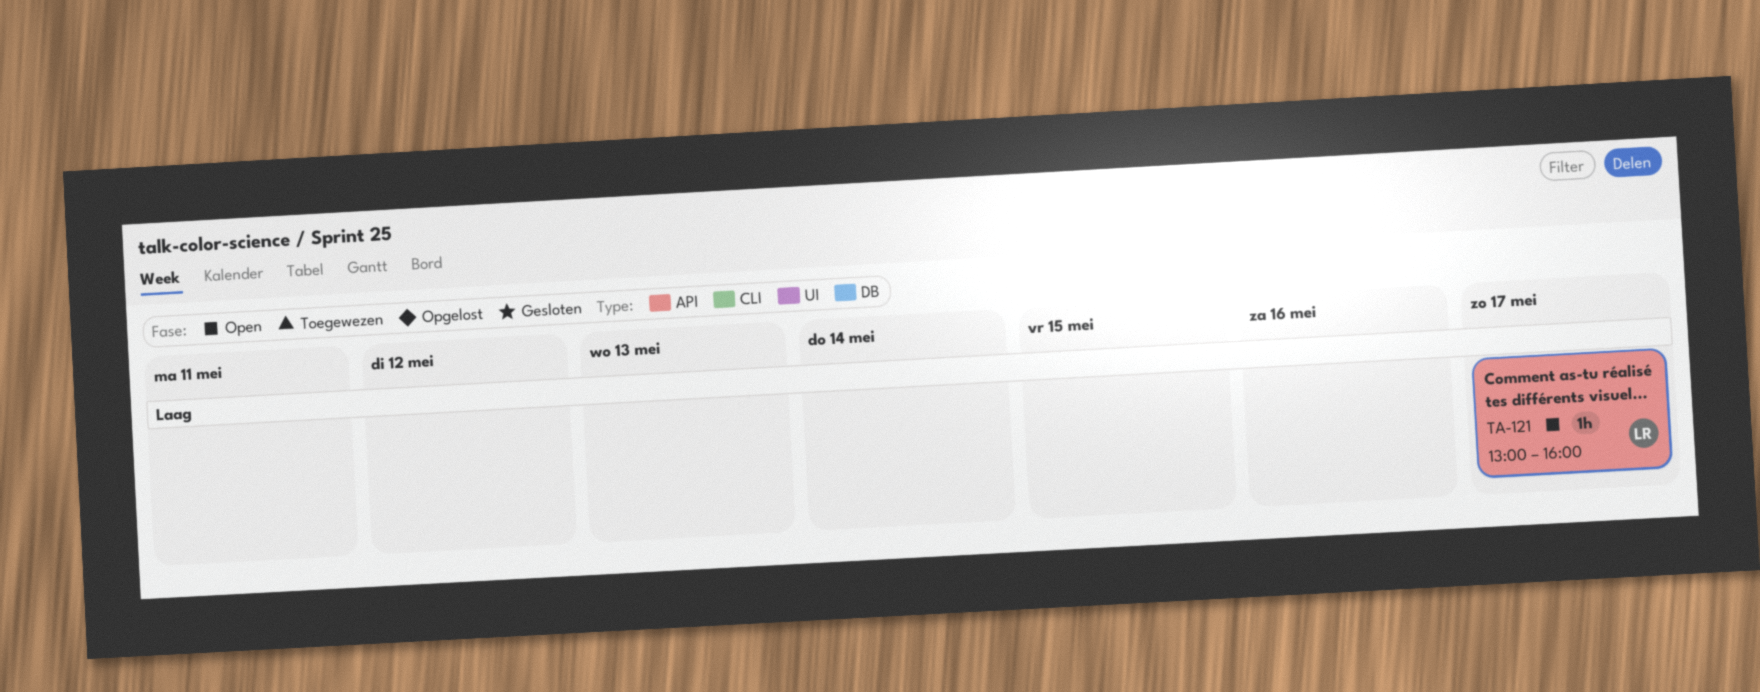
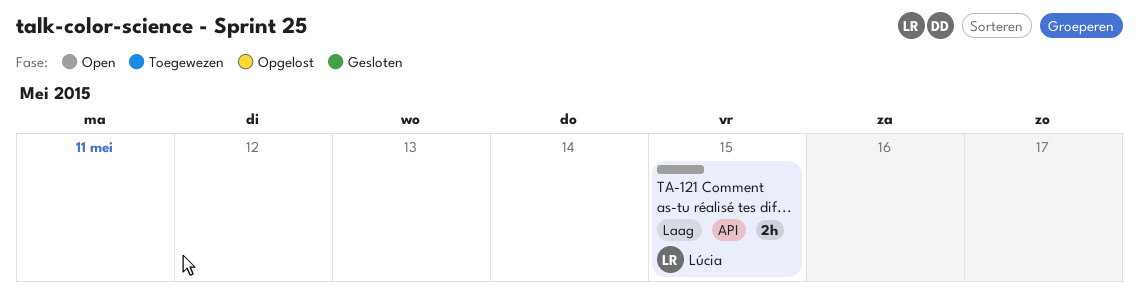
TA-121, estimate: 1h -> 2h
TA-121, day: May 17 -> May 15

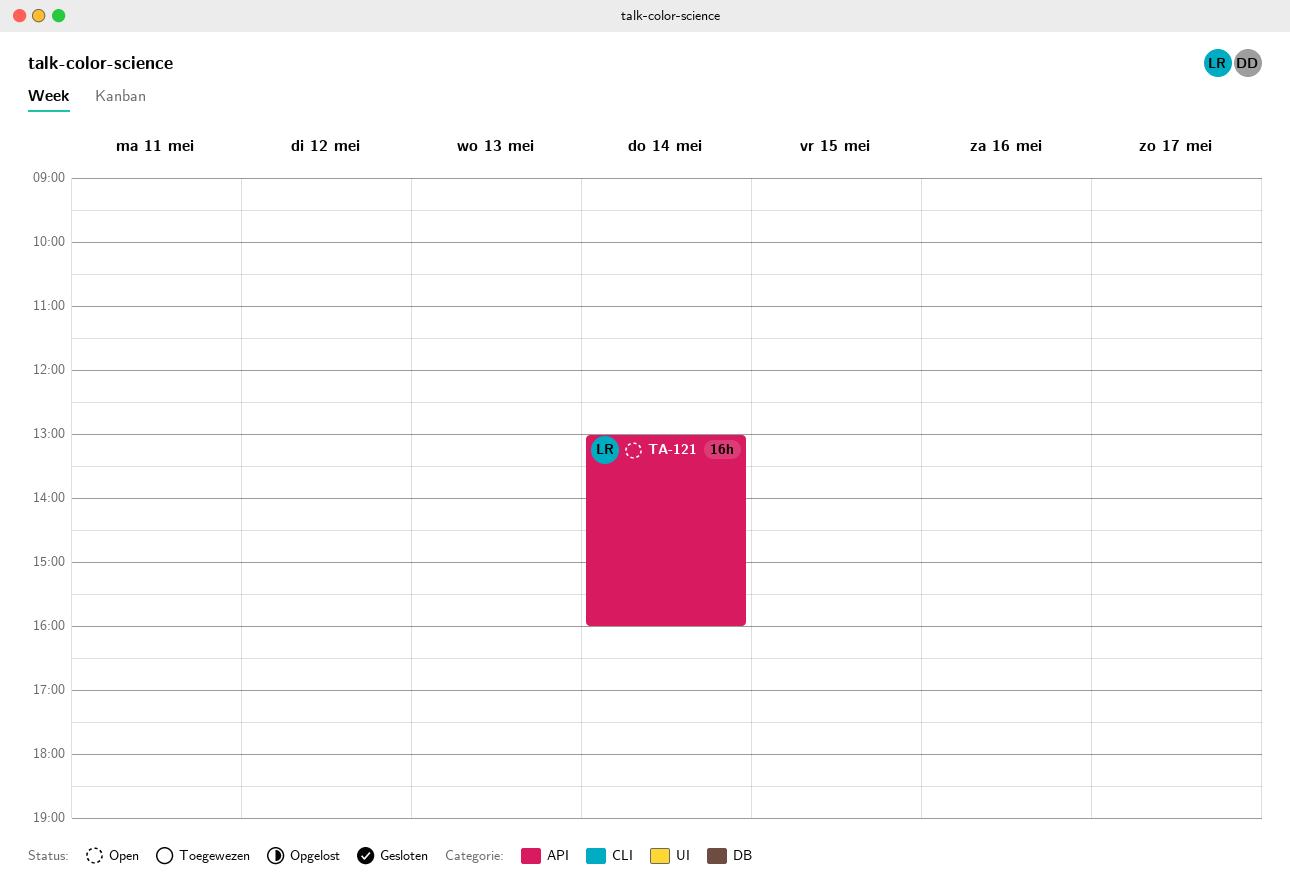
TA-121, estimate: 2h -> 16h
TA-121, day: May 15 -> May 14

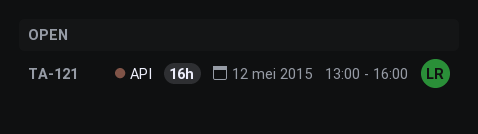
TA-121, day: May 14 -> May 12

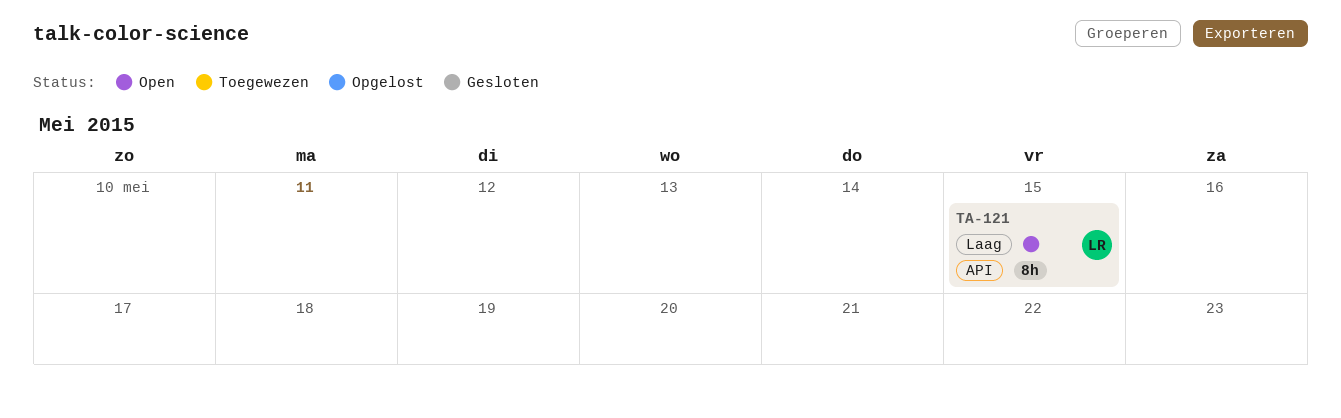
TA-121, estimate: 16h -> 8h
TA-121, day: May 12 -> May 15

